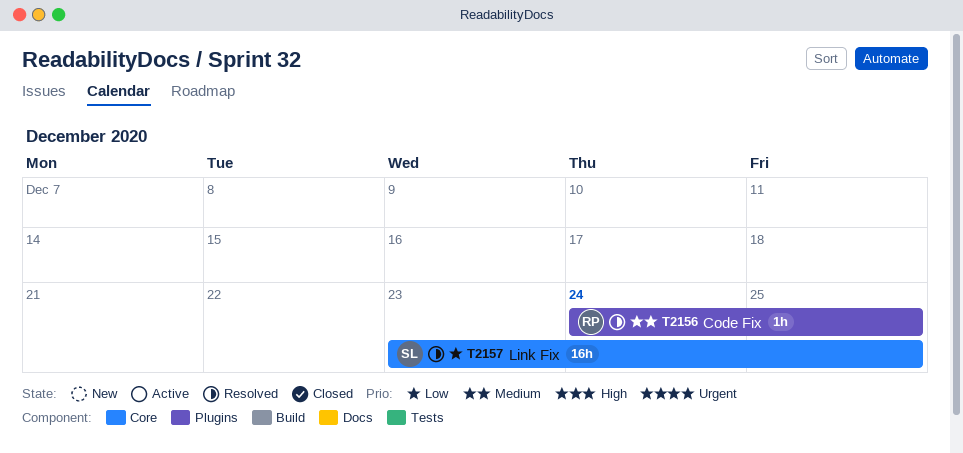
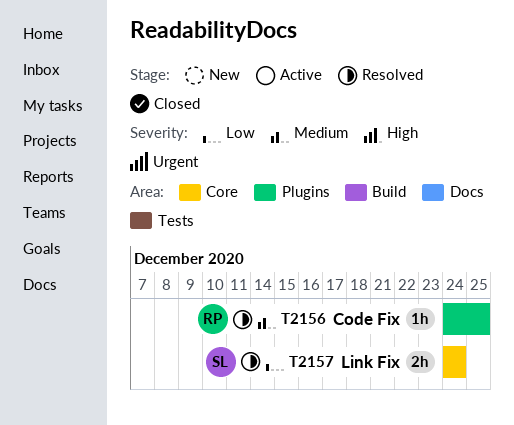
T2157, estimate: 16h -> 2h
T2157, start: Dec 23 -> Dec 24
T2157, due: Dec 25 -> Dec 24

